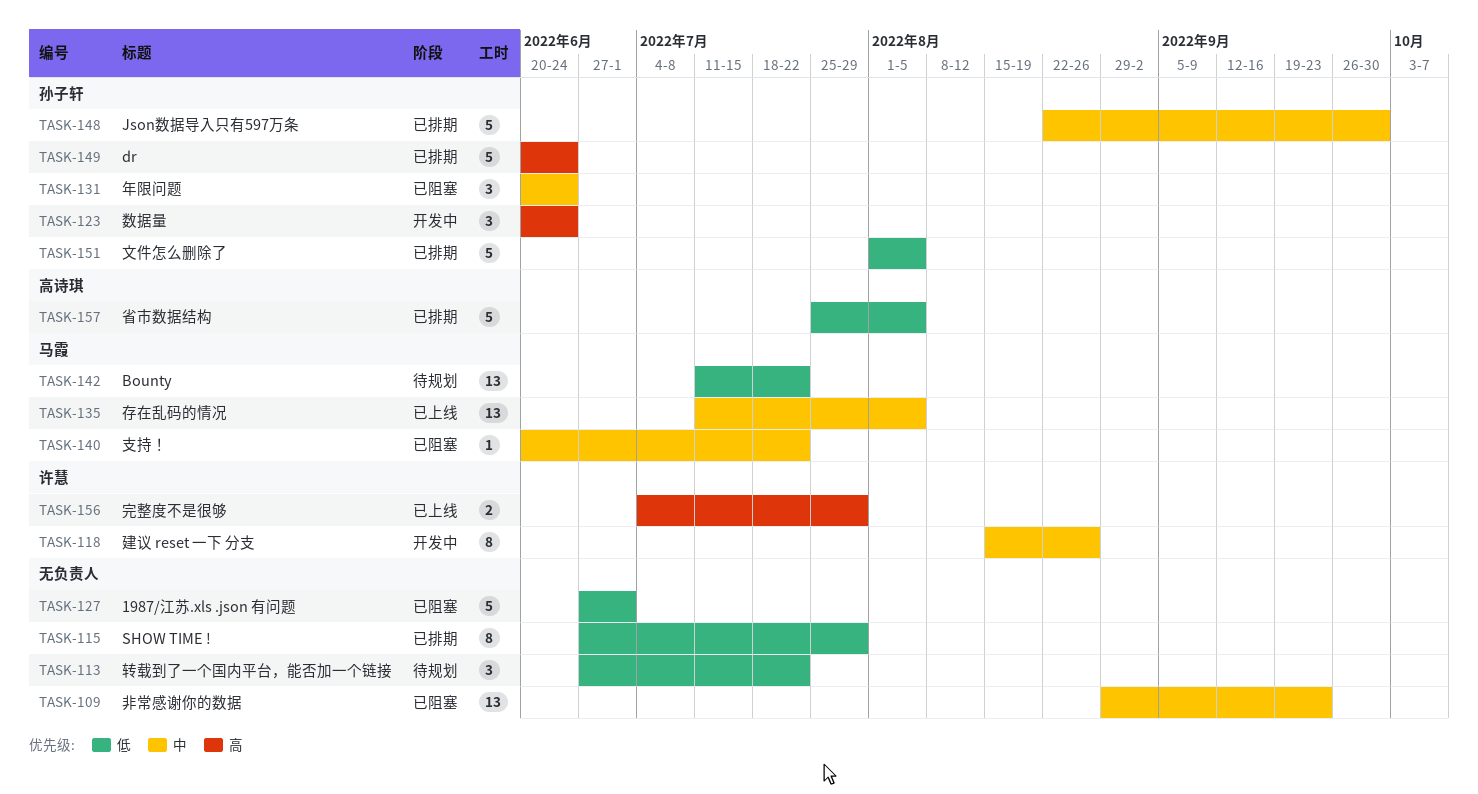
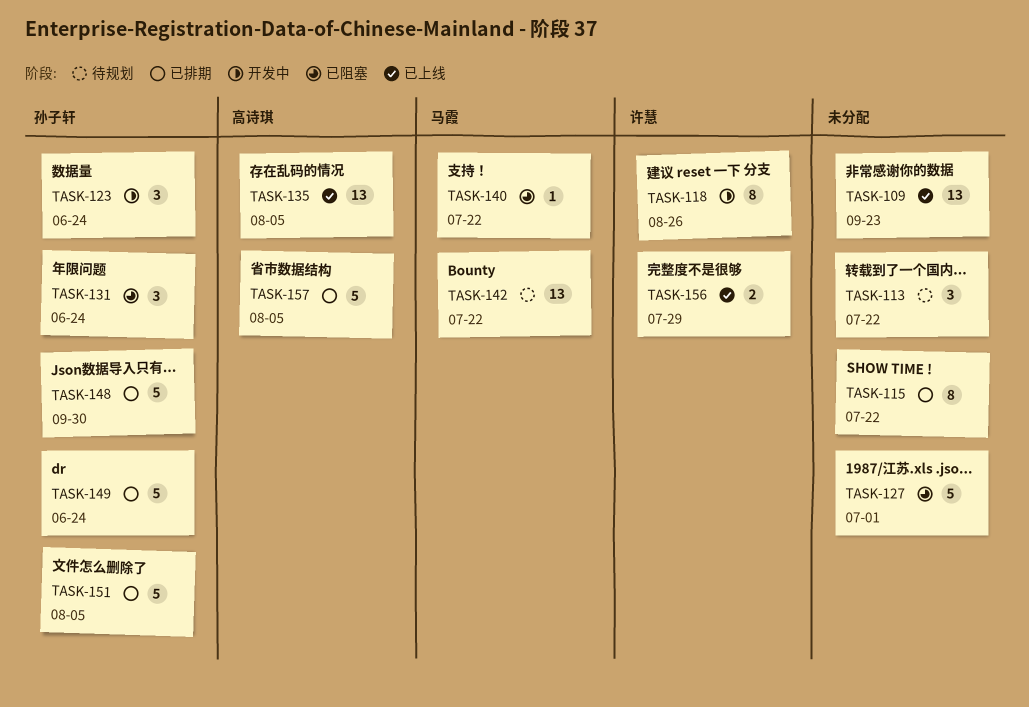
TASK-109, status: 已阻塞 -> 已上线
TASK-115, due: Jul 29 -> Jul 22
TASK-135, owner: 马霞 -> 高诗琪

